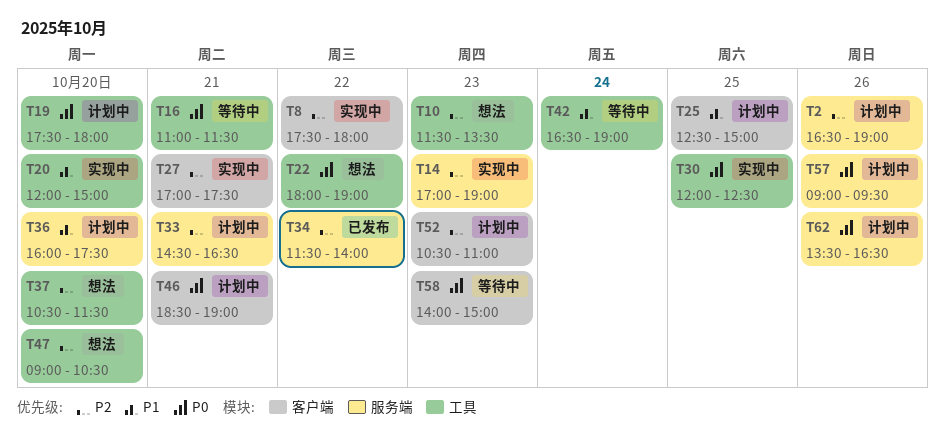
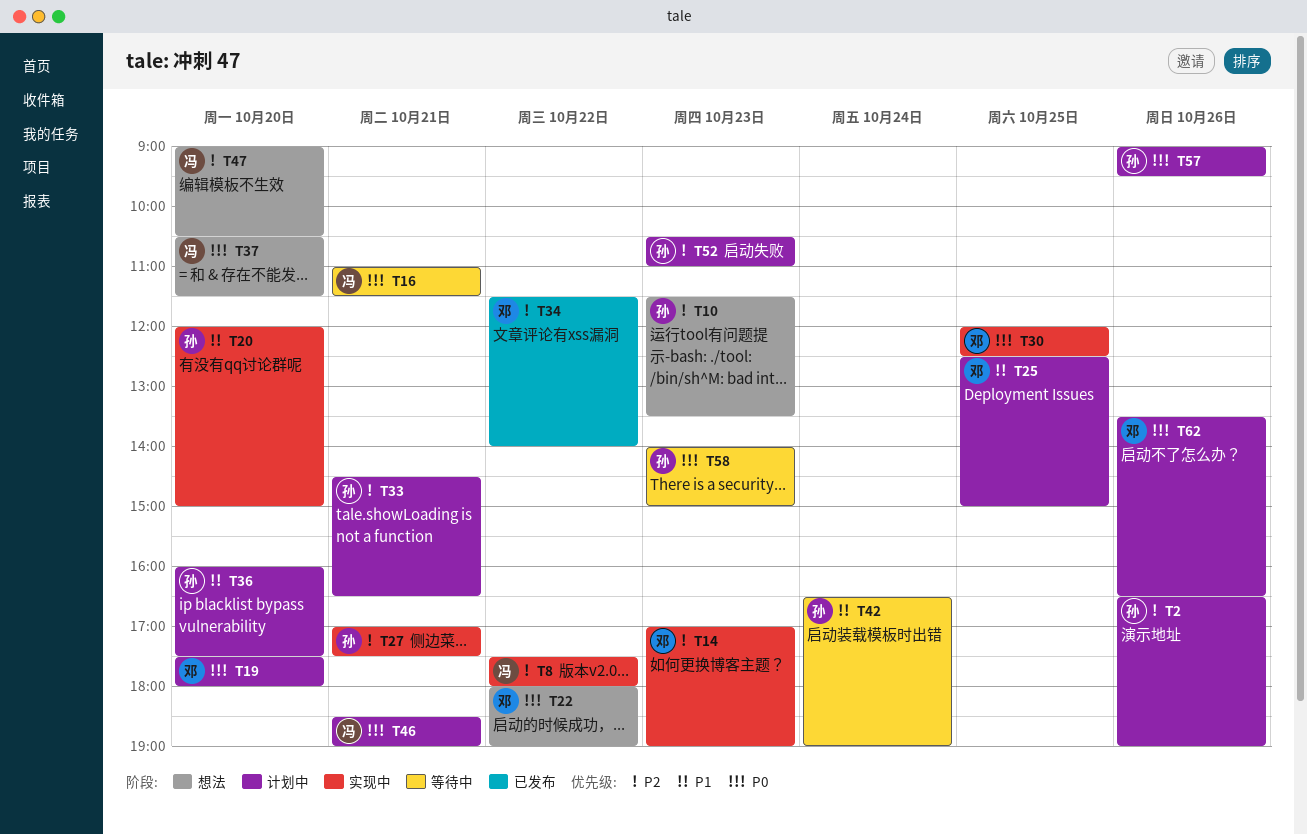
T37, priority: P2 -> P0

